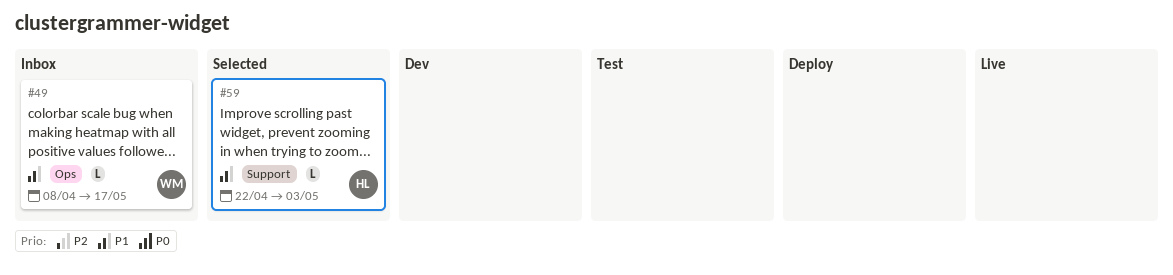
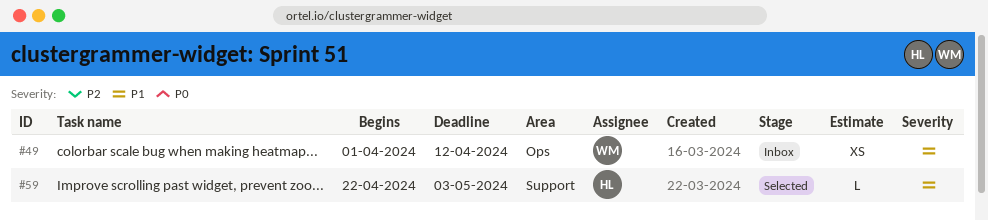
#49, estimate: L -> XS
#49, start: Apr 8 -> Apr 1
#49, due: May 17 -> Apr 12

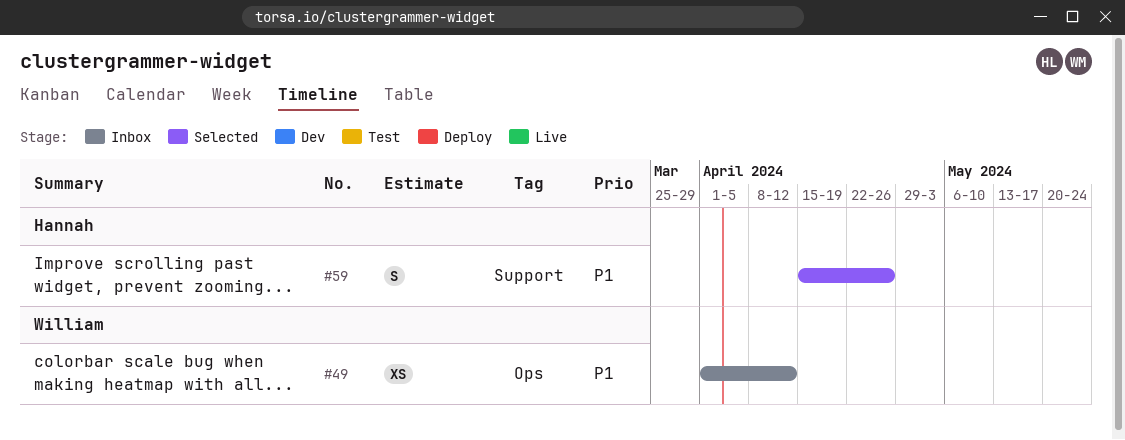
#59, estimate: L -> S
#59, start: Apr 22 -> Apr 15
#59, due: May 3 -> Apr 26

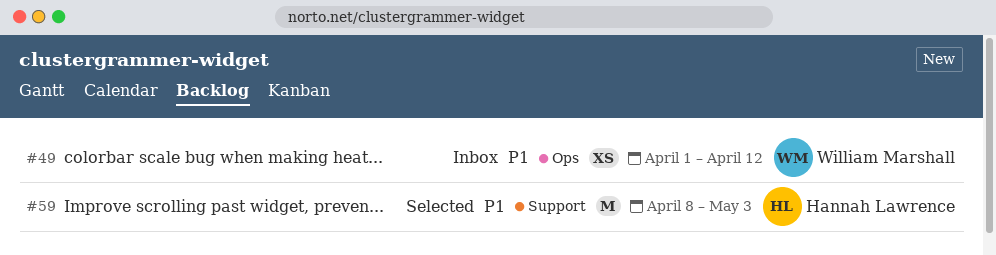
#59, estimate: S -> M
#59, start: Apr 15 -> Apr 8
#59, due: Apr 26 -> May 3

